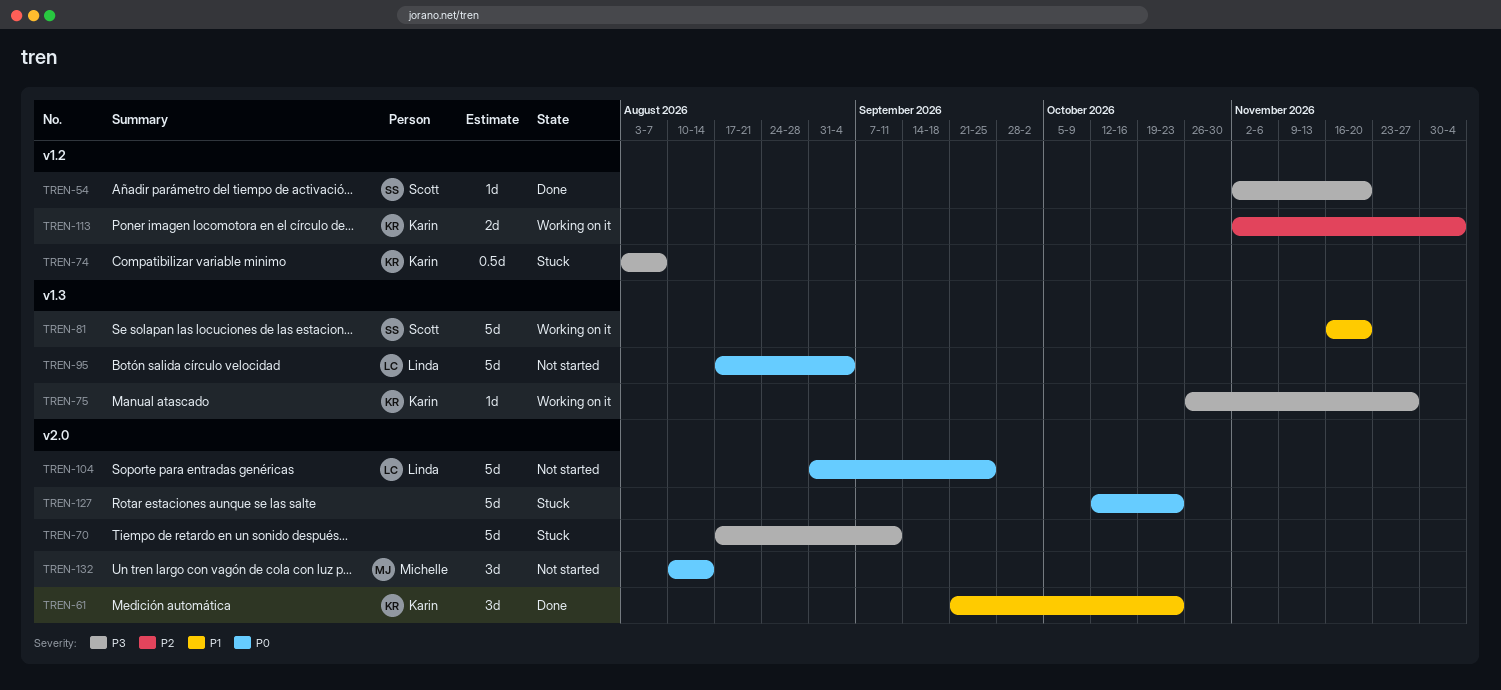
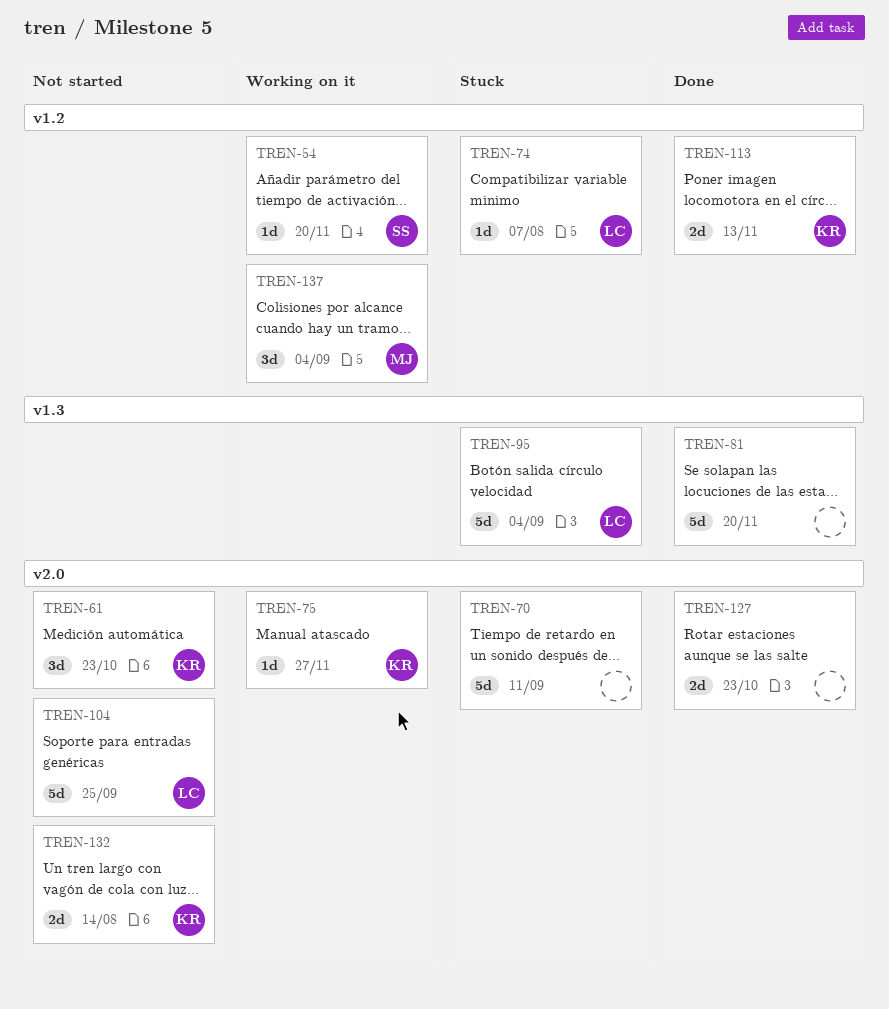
TREN-54, status: Done -> Working on it
TREN-61, status: Done -> Not started
TREN-74, owner: Karin -> Linda
TREN-74, estimate: 0.5d -> 1d
TREN-75, label: v1.3 -> v2.0
TREN-81, status: Working on it -> Done
TREN-81, owner: Scott -> none
TREN-95, status: Not started -> Stuck
TREN-113, status: Working on it -> Done
TREN-113, due: Dec 4 -> Nov 13
TREN-127, status: Stuck -> Done
TREN-127, estimate: 5d -> 2d
TREN-132, owner: Michelle -> Karin
TREN-132, estimate: 3d -> 2d
TREN-137: none -> present

